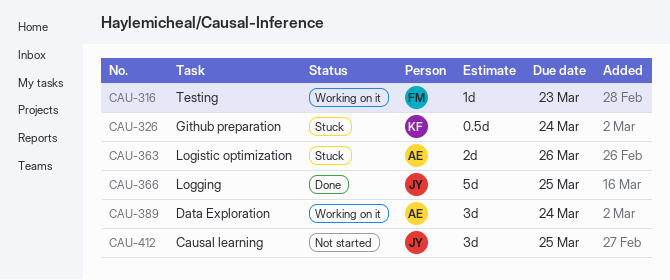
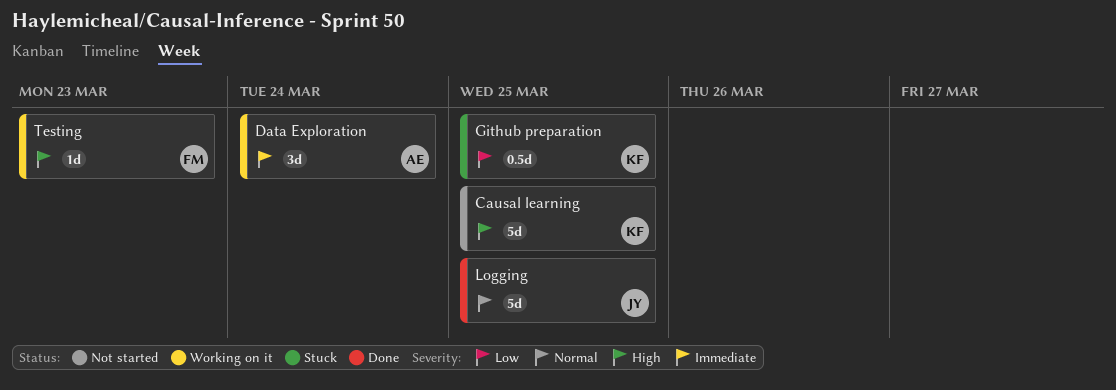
Causal learning, owner: JY -> KF
Causal learning, estimate: 3d -> 5d
Github preparation, due: Mar 24 -> Mar 25
Logistic optimization: present -> none

